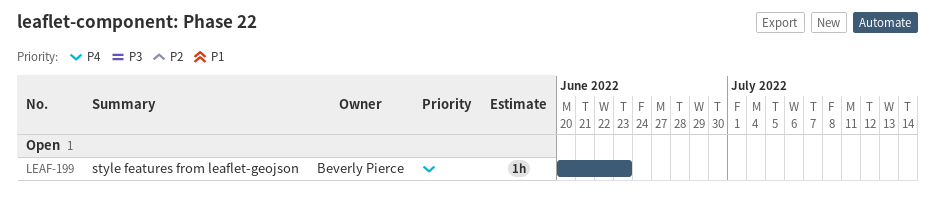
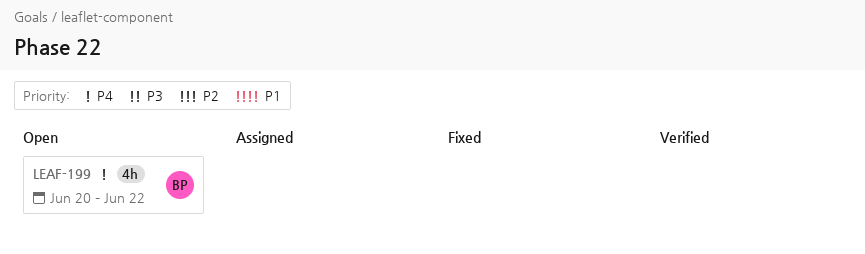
LEAF-199, estimate: 1h -> 4h
LEAF-199, due: Jun 23 -> Jun 22

